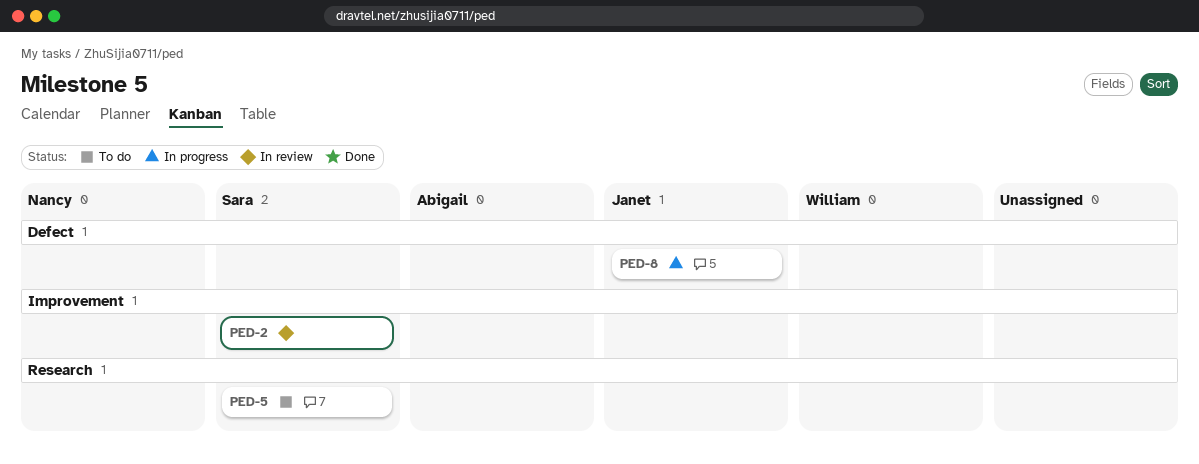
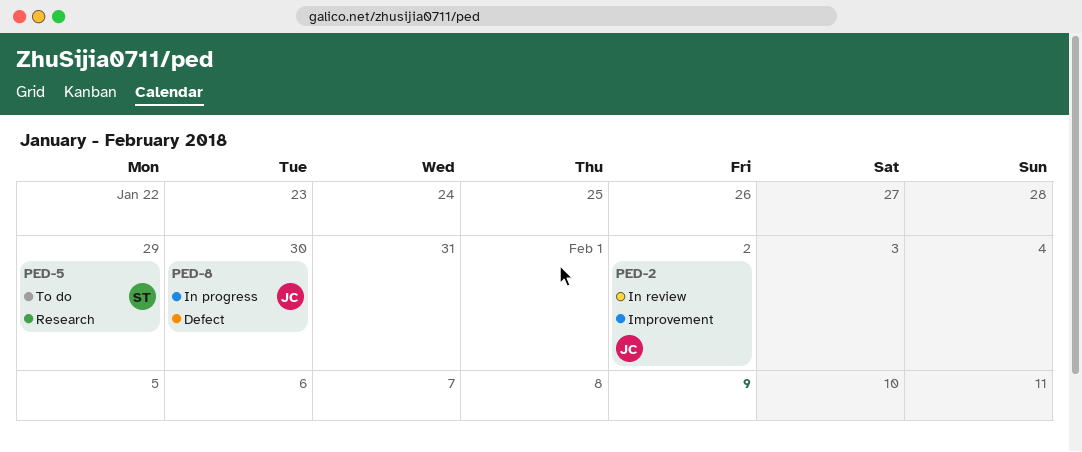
PED-2, owner: Sara -> Janet

